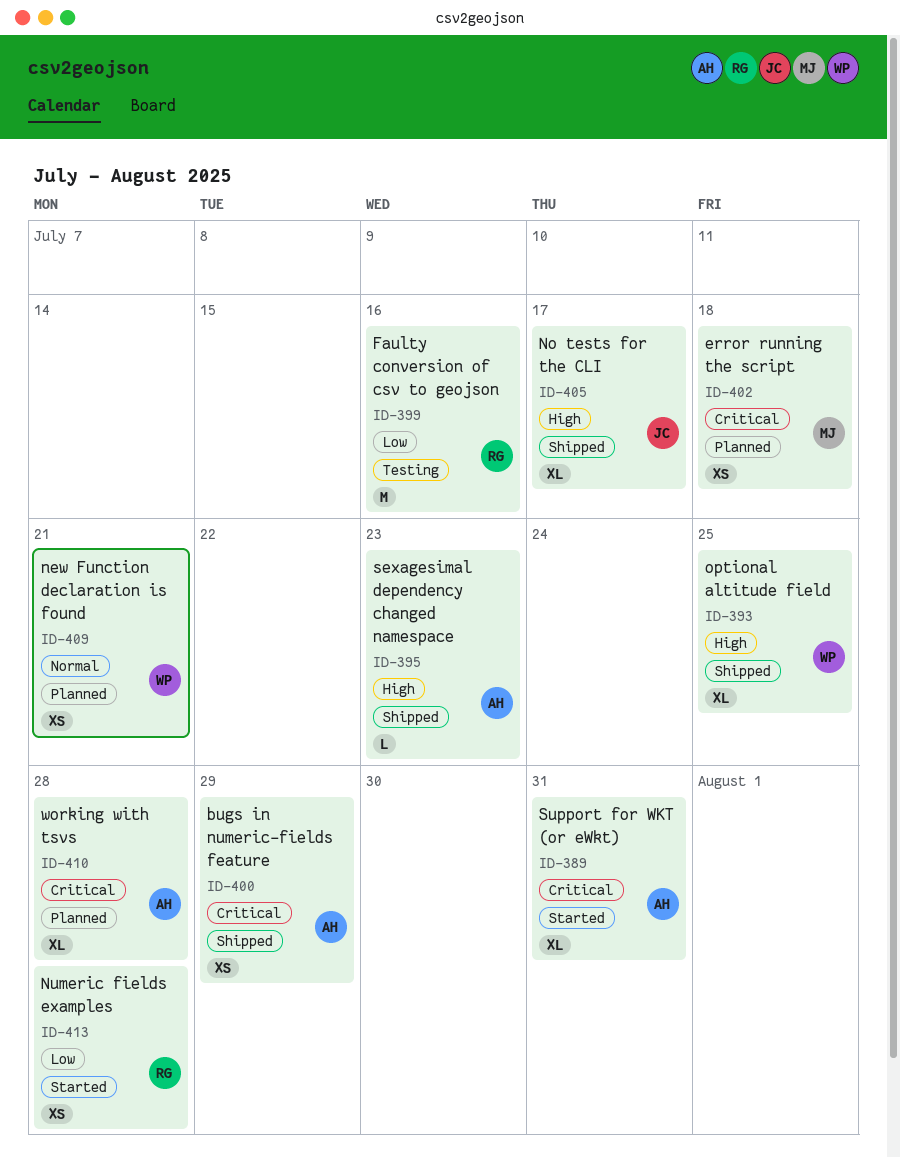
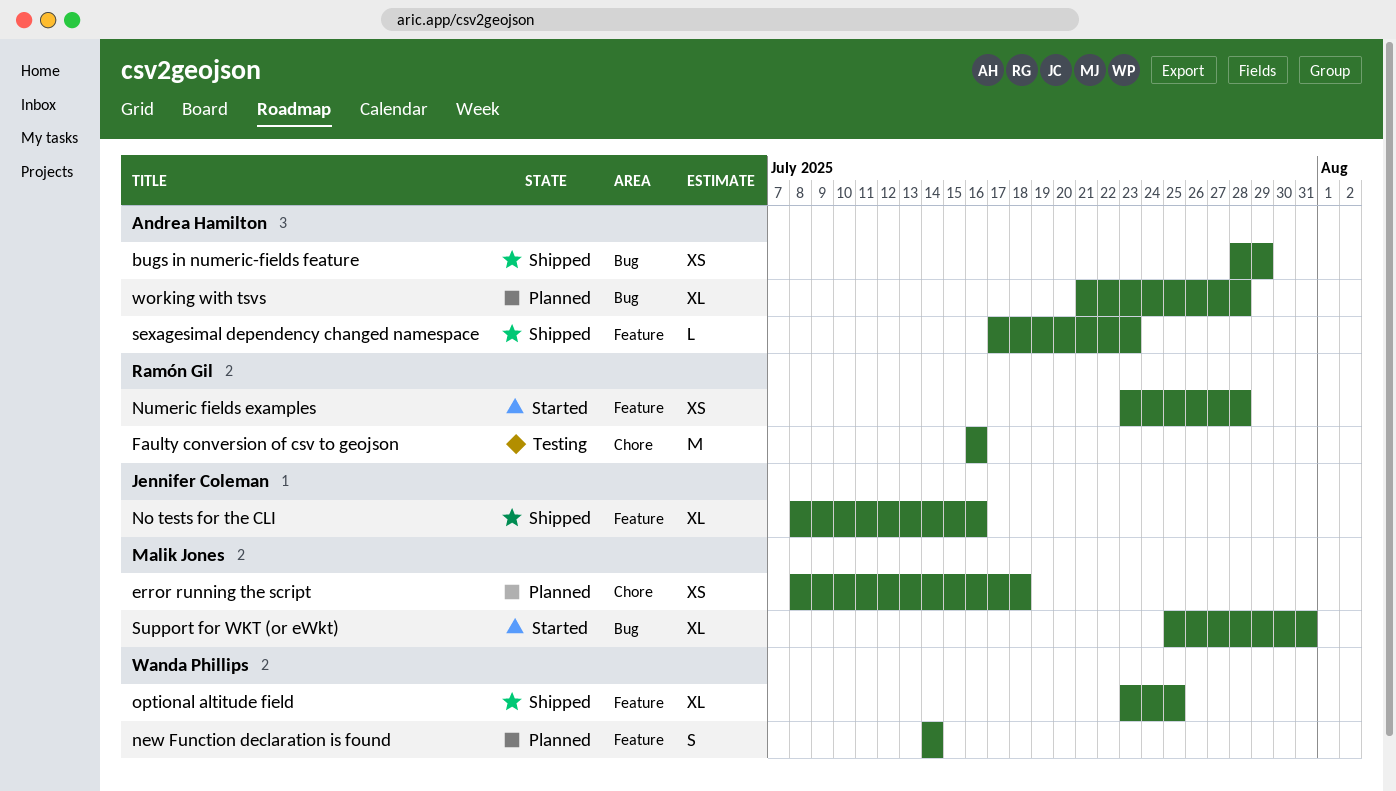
new Function declaration is found, estimate: XS -> S
new Function declaration is found, due: Jul 21 -> Jul 14
No tests for the CLI, due: Jul 17 -> Jul 16
Support for WKT (or eWkt), owner: Andrea Hamilton -> Malik Jones

